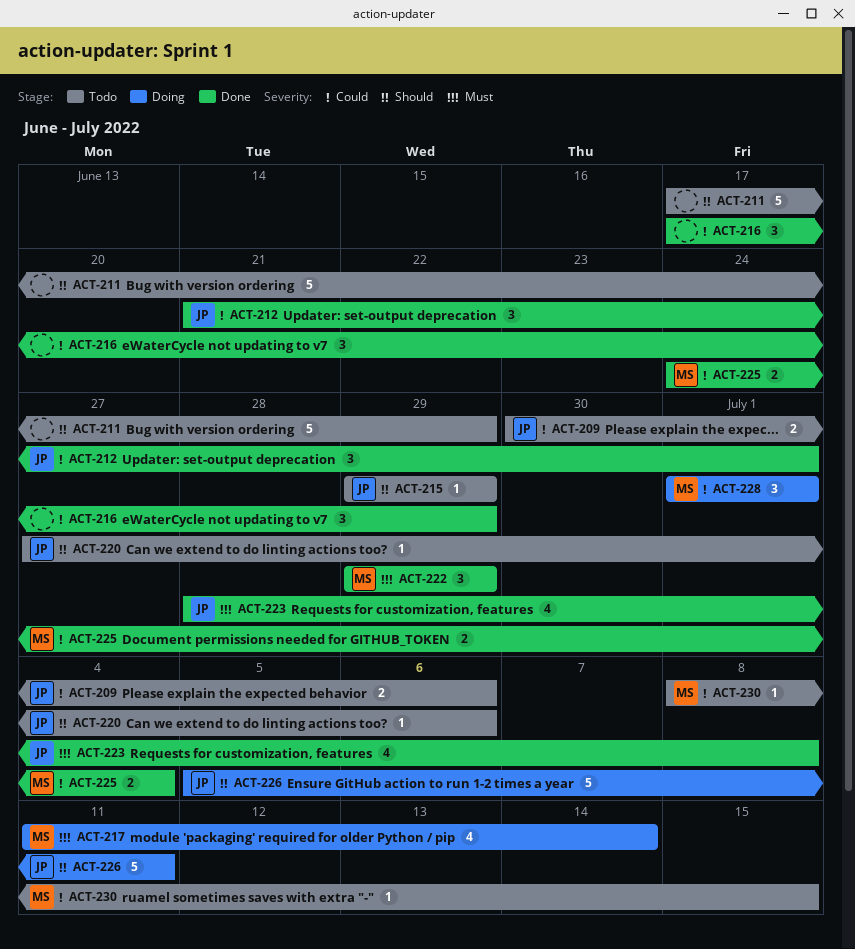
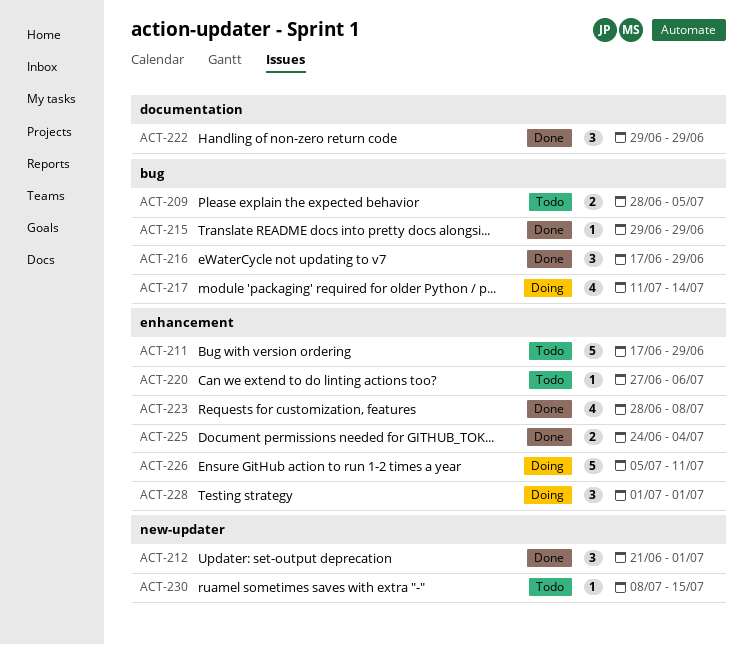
ACT-209, start: Jun 30 -> Jun 28
ACT-209, due: Jul 6 -> Jul 5
ACT-215, status: Todo -> Done

